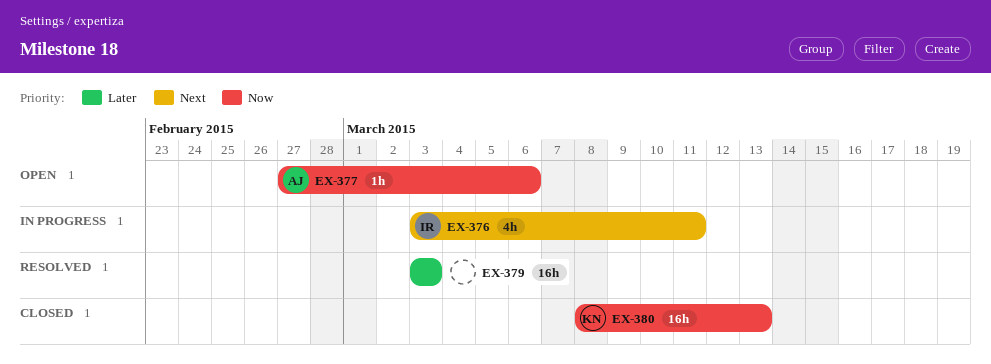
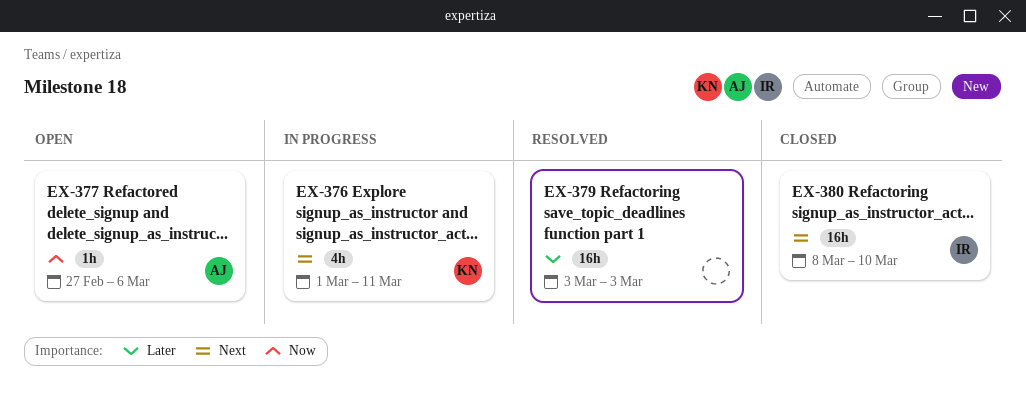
EX-376, owner: IR -> KN
EX-376, start: Mar 3 -> Mar 1
EX-380, owner: KN -> IR
EX-380, priority: Now -> Next
EX-380, due: Mar 13 -> Mar 10

